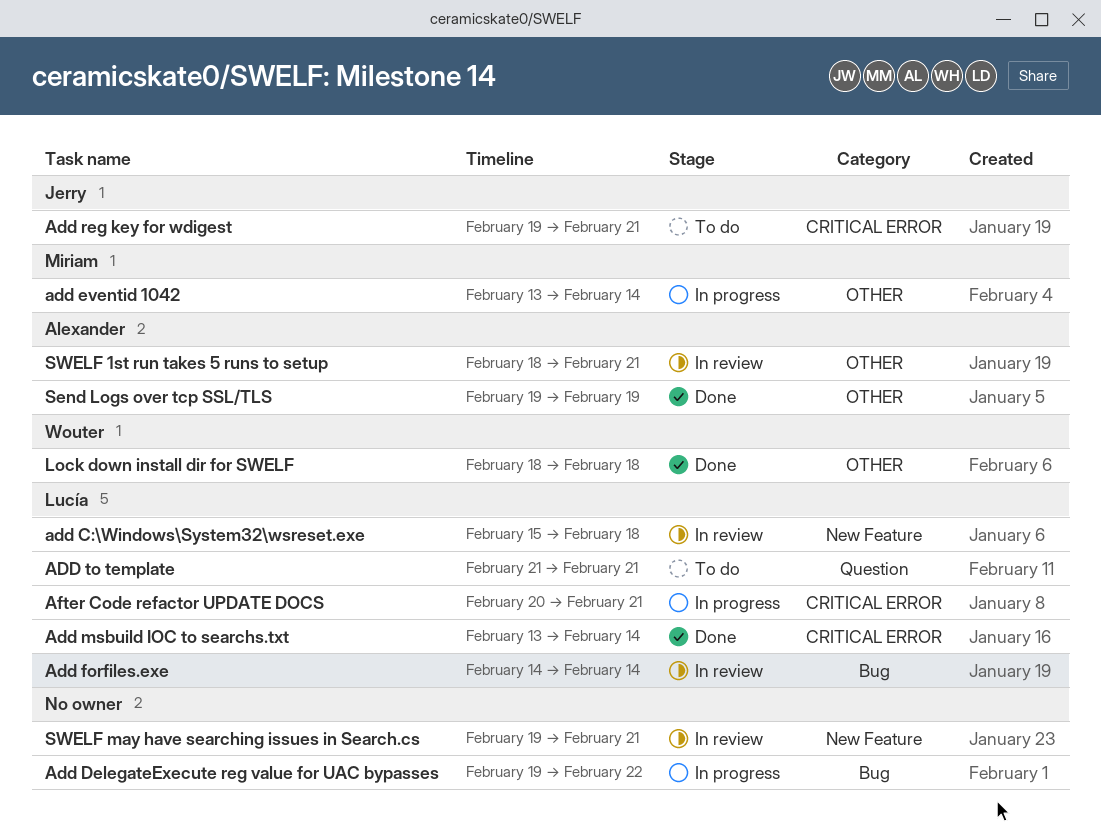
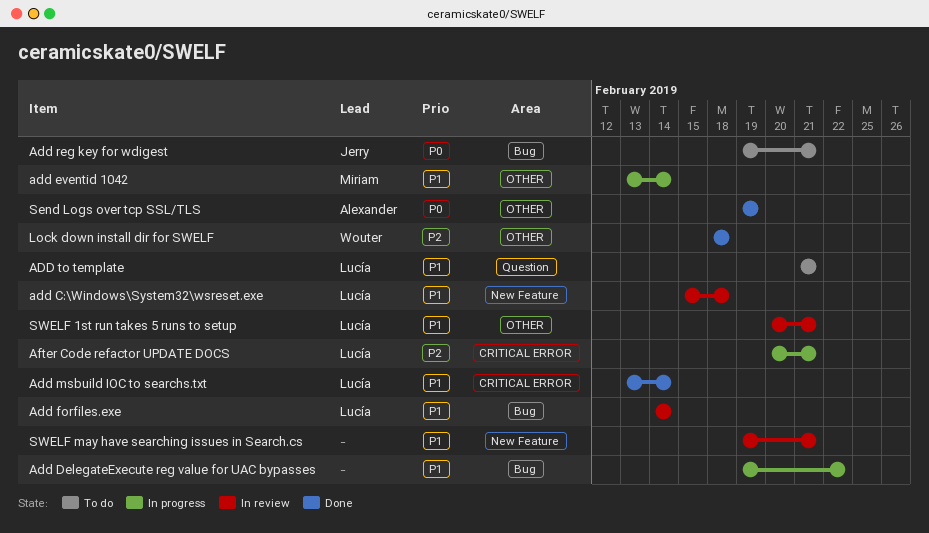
Add reg key for wdigest, label: CRITICAL ERROR -> Bug
SWELF 1st run takes 5 runs to setup, owner: Alexander -> Lucía
SWELF 1st run takes 5 runs to setup, start: Feb 18 -> Feb 20

